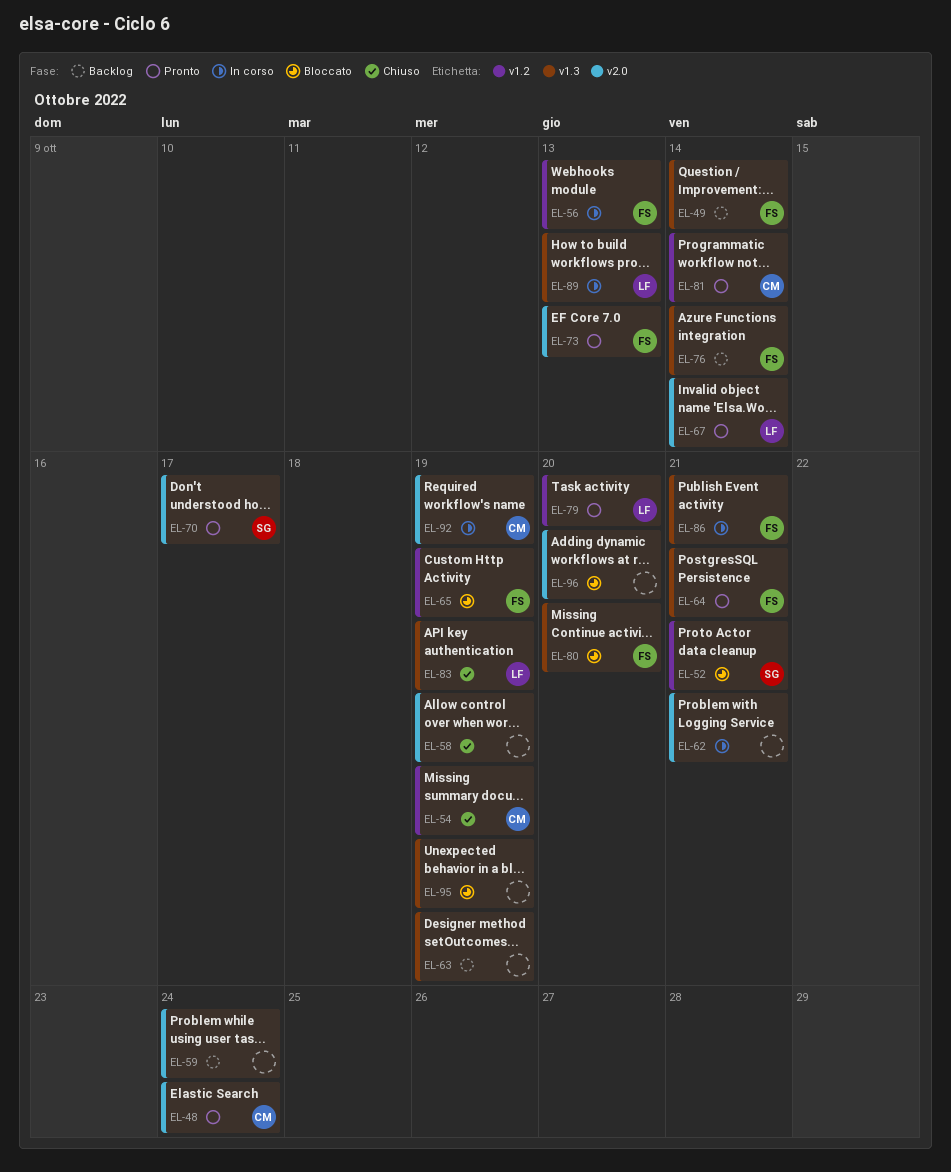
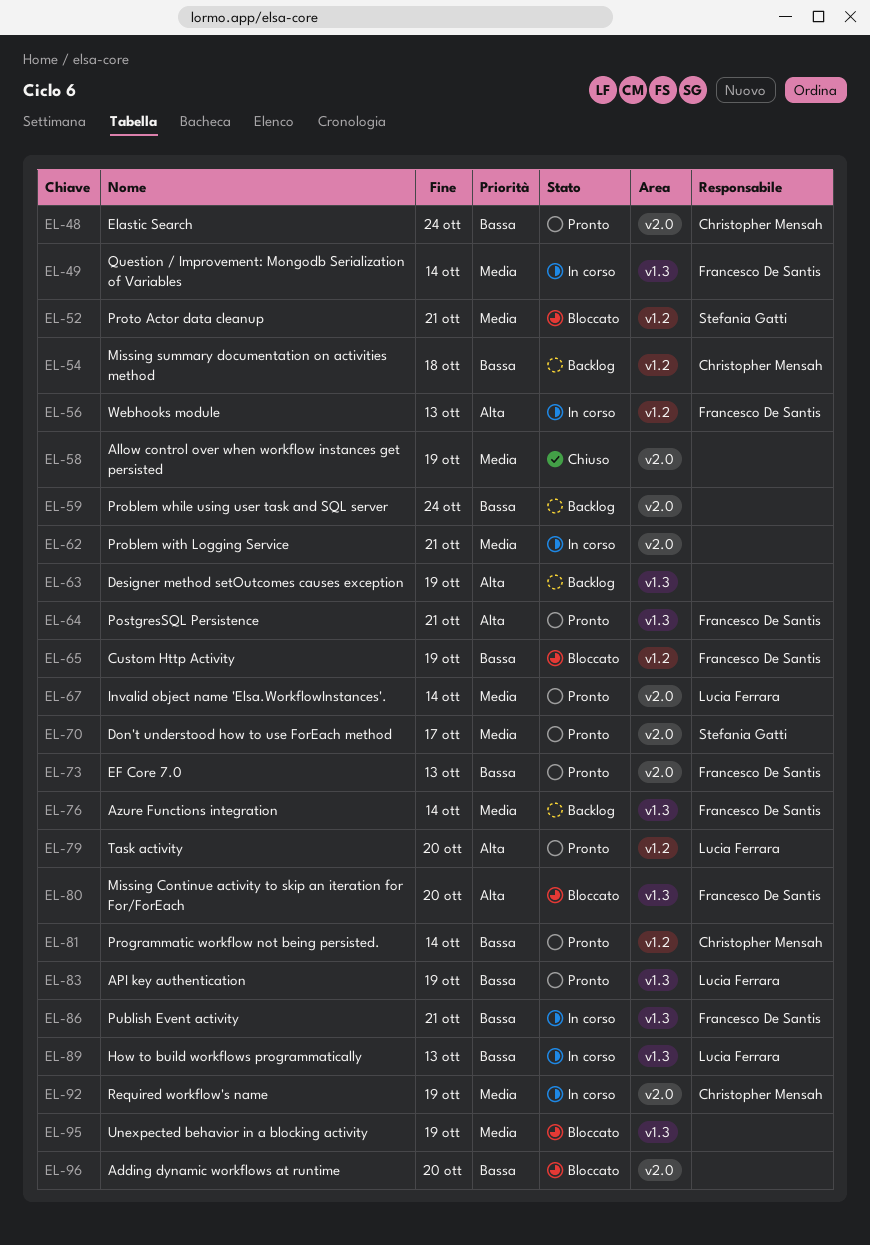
EL-49, status: Backlog -> In corso
EL-54, status: Chiuso -> Backlog
EL-54, due: Oct 19 -> Oct 18
EL-83, status: Chiuso -> Pronto

